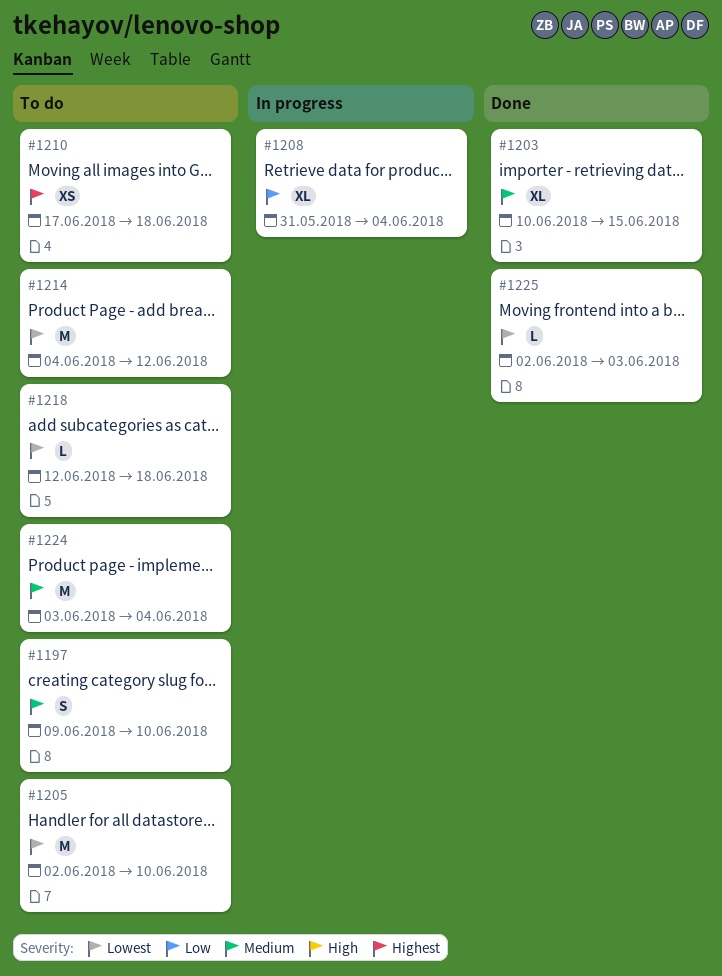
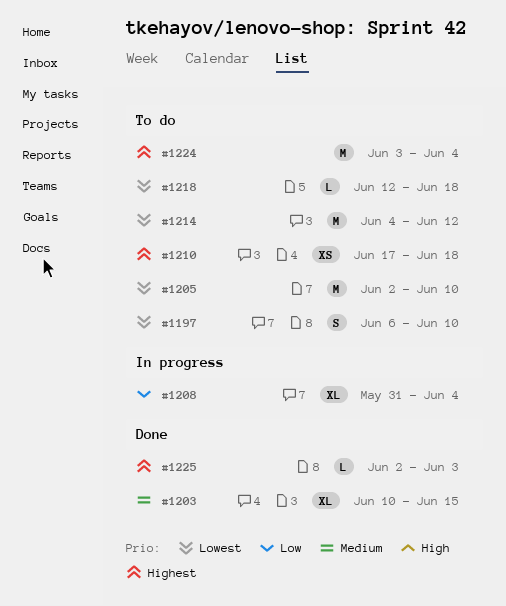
#1197, priority: Medium -> Lowest
#1197, start: Jun 9 -> Jun 6
#1224, priority: Medium -> Highest
#1225, priority: Lowest -> Highest

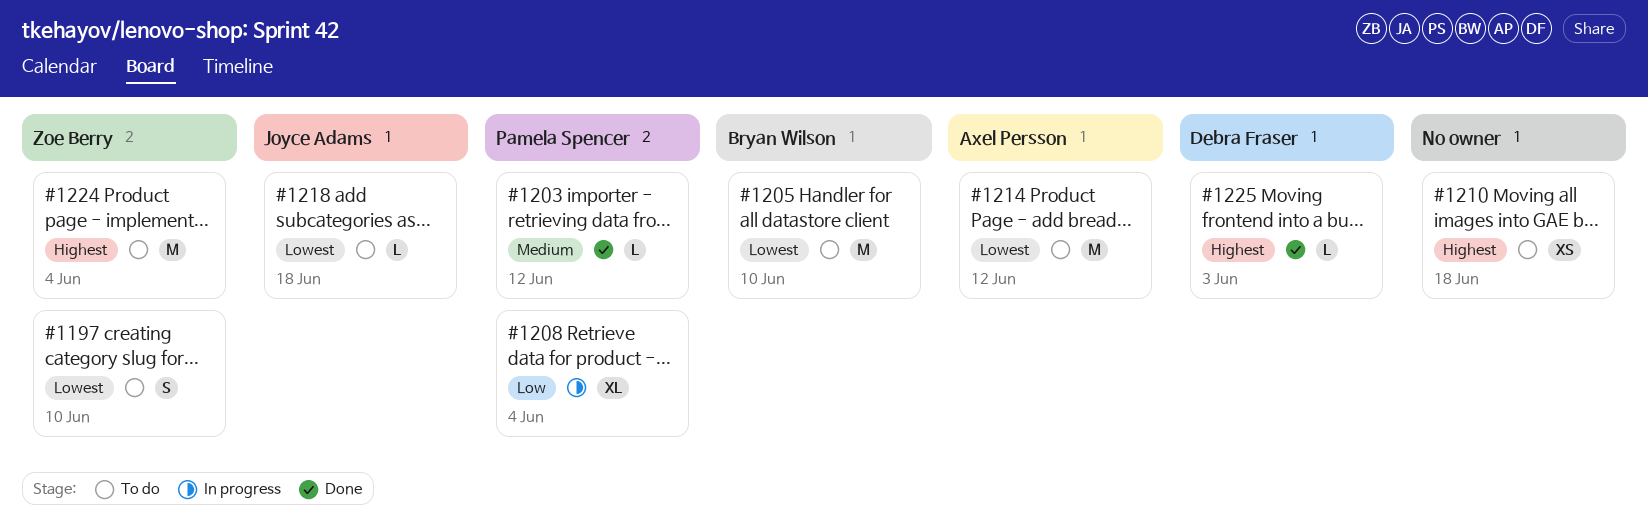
#1203, estimate: XL -> L
#1203, due: Jun 15 -> Jun 12

